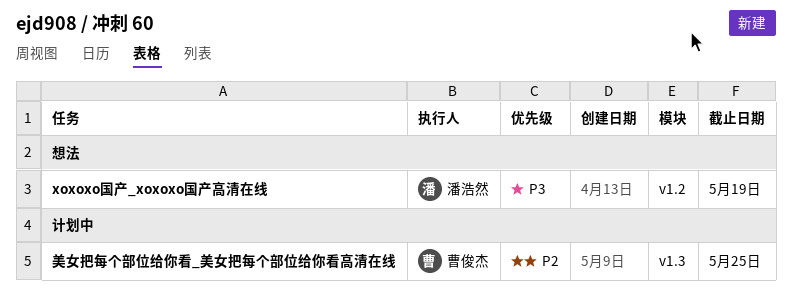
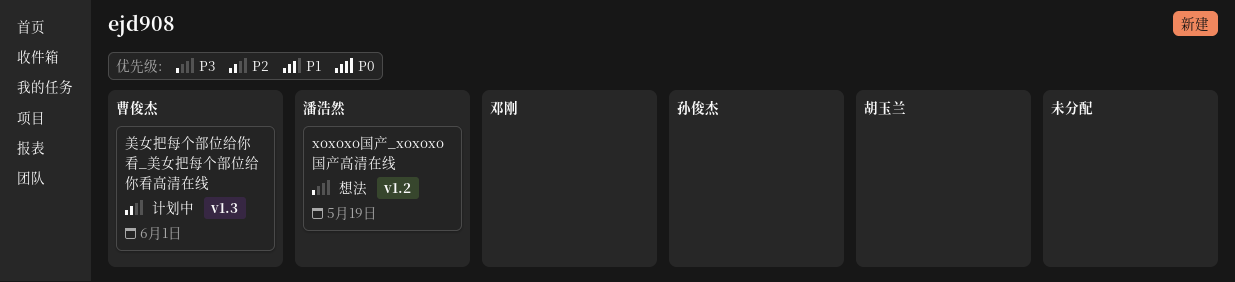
美女把每个部位给你看_美女把每个部位给你看高清在线, due: May 25 -> Jun 1

